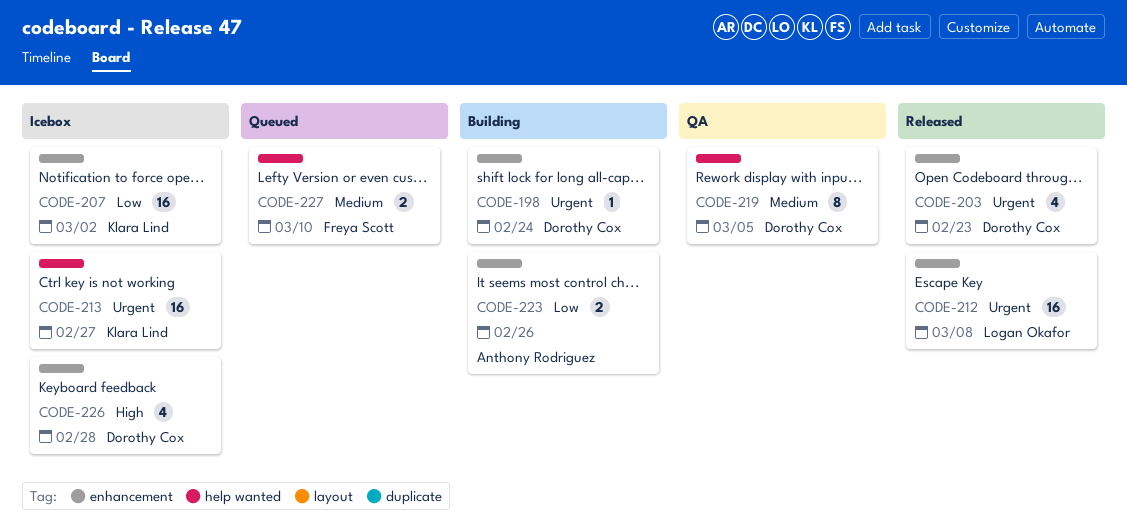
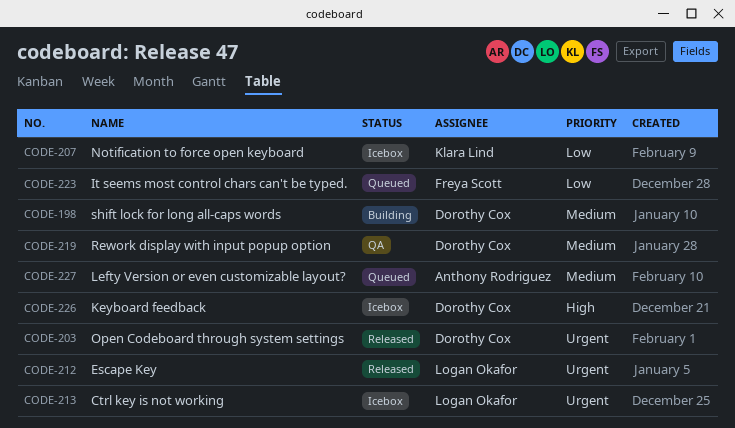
CODE-198, priority: Urgent -> Medium
CODE-213, owner: Klara Lind -> Logan Okafor
CODE-223, status: Building -> Queued
CODE-223, owner: Anthony Rodriguez -> Freya Scott
CODE-227, owner: Freya Scott -> Anthony Rodriguez

